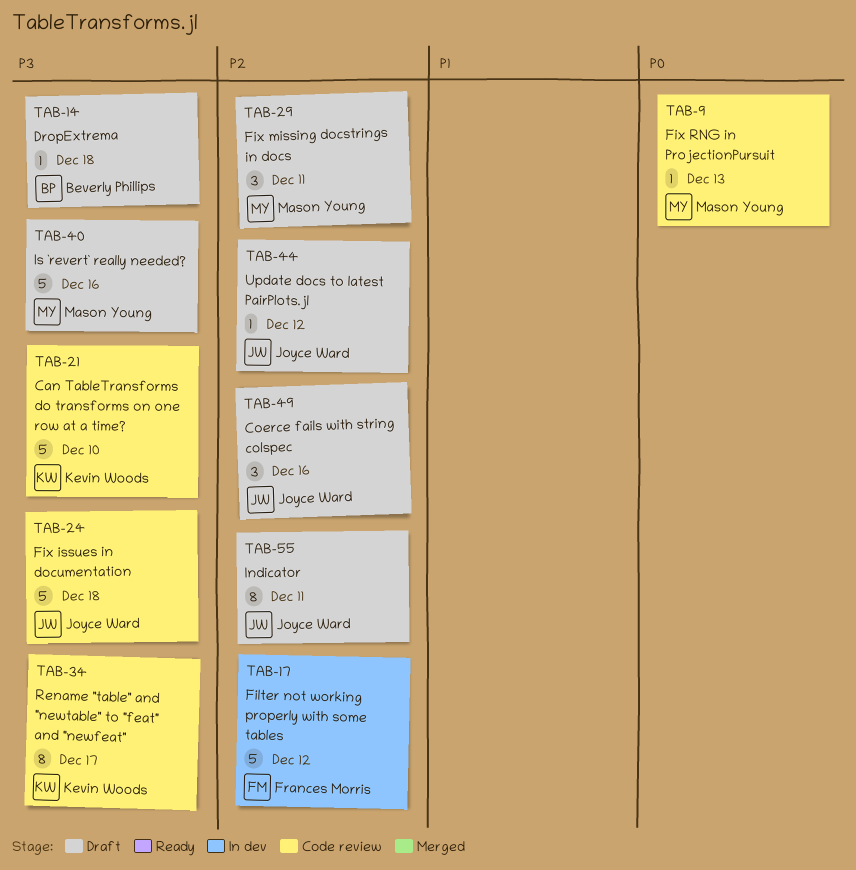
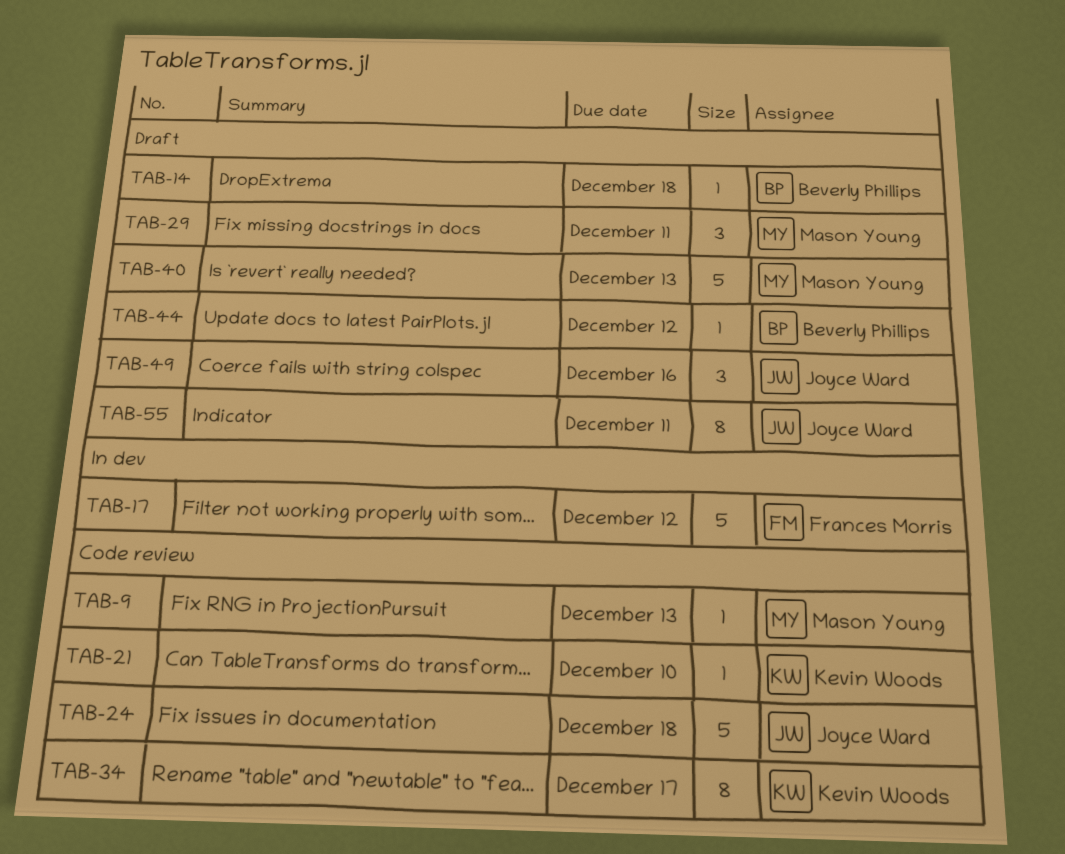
TAB-21, estimate: 5 -> 1
TAB-40, due: Dec 16 -> Dec 13
TAB-44, owner: Joyce Ward -> Beverly Phillips

